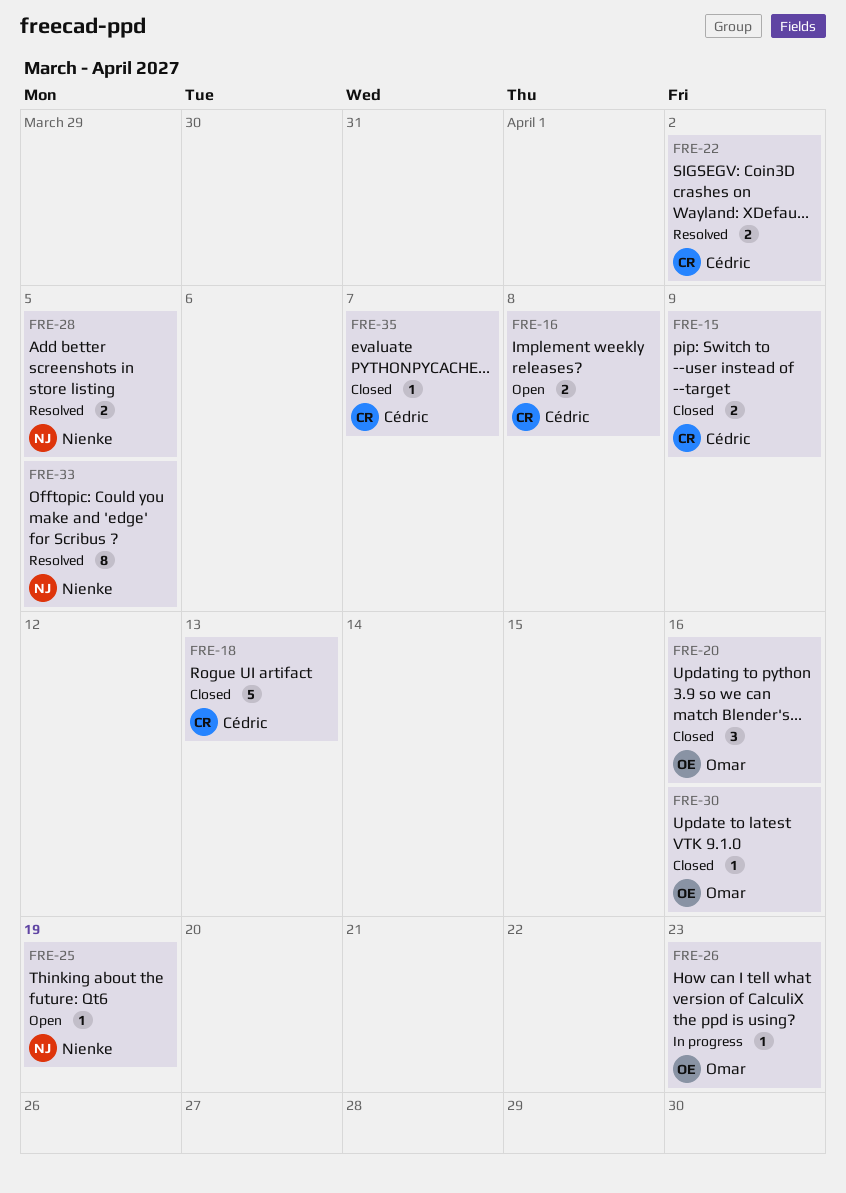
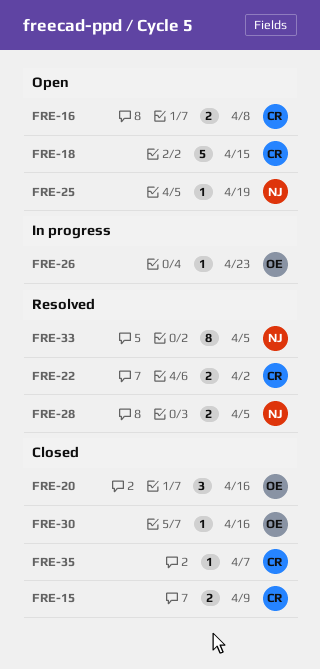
FRE-18, status: Closed -> Open
FRE-18, due: Apr 13 -> Apr 15

